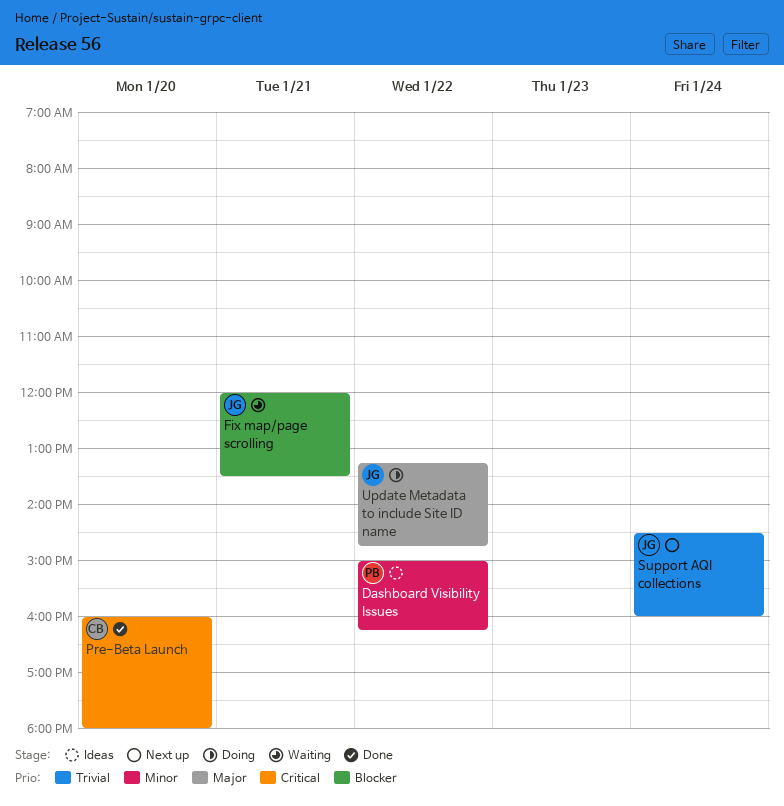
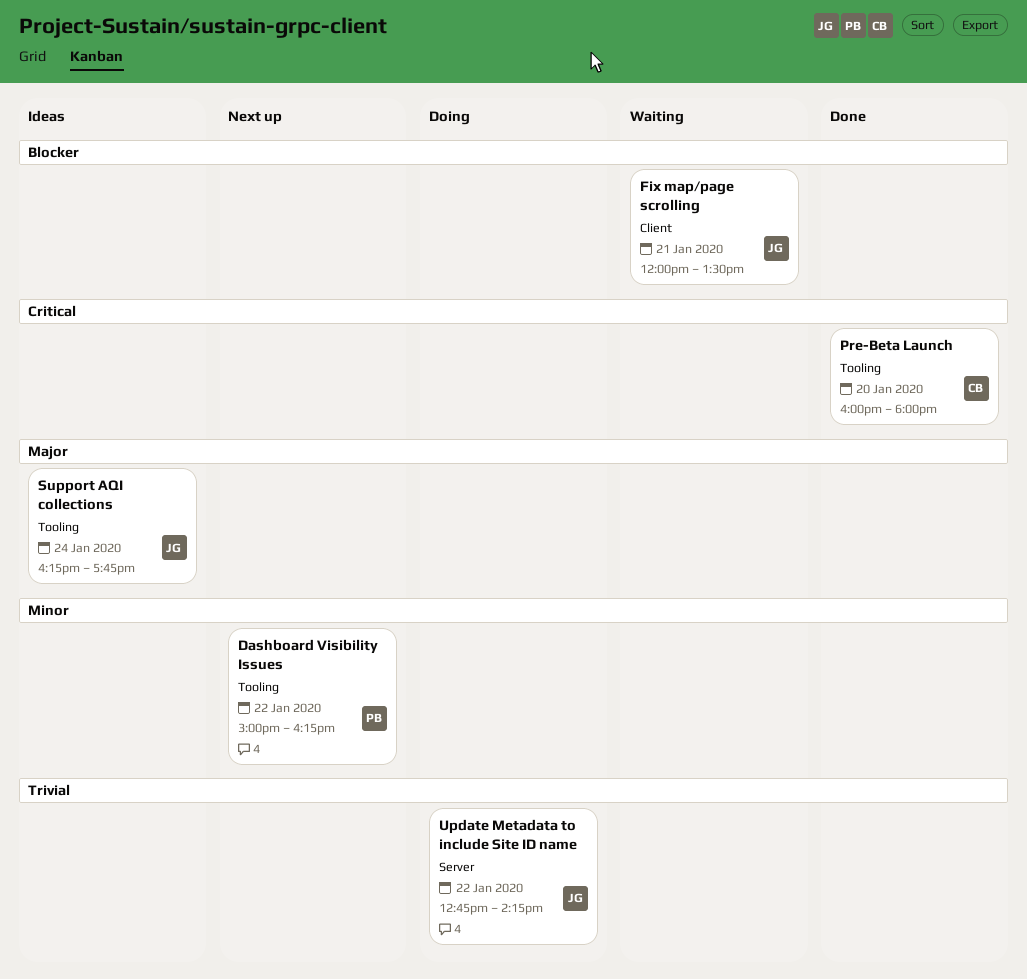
Dashboard Visibility Issues, status: Ideas -> Next up
Support AQI collections, status: Next up -> Ideas
Support AQI collections, priority: Trivial -> Major
Support AQI collections, begins: 14:30 -> 16:15
Support AQI collections, ends: 16:00 -> 17:45
Update Metadata to include Site ID name, priority: Major -> Trivial
Update Metadata to include Site ID name, begins: 13:15 -> 12:45
Update Metadata to include Site ID name, ends: 14:45 -> 14:15

